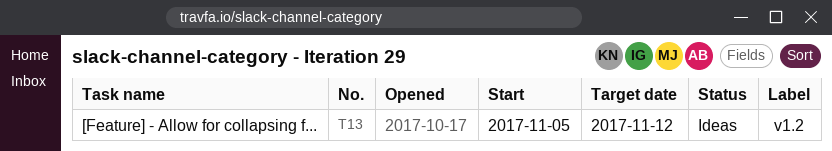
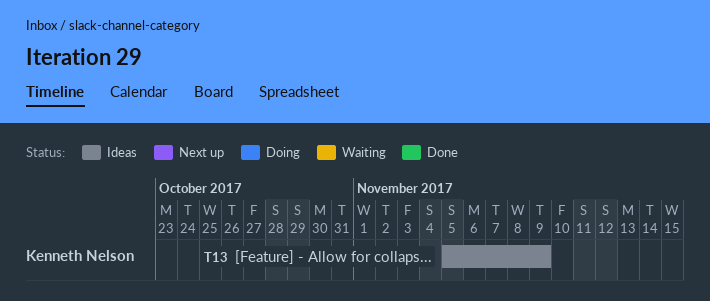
T13, due: Nov 12 -> Nov 9

